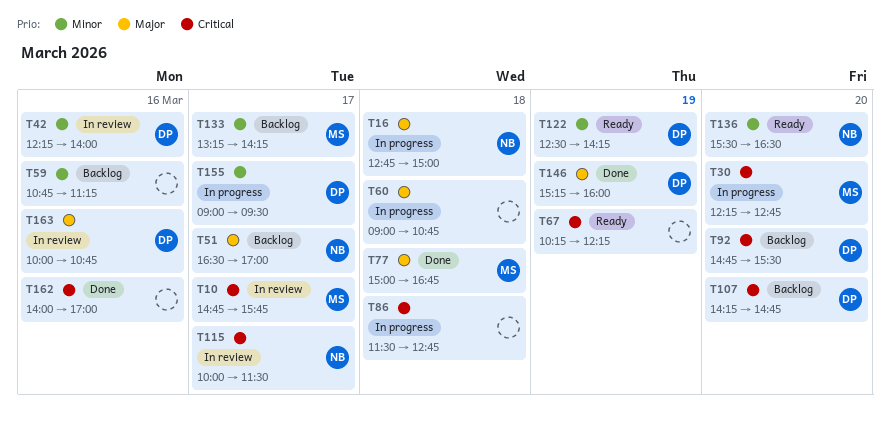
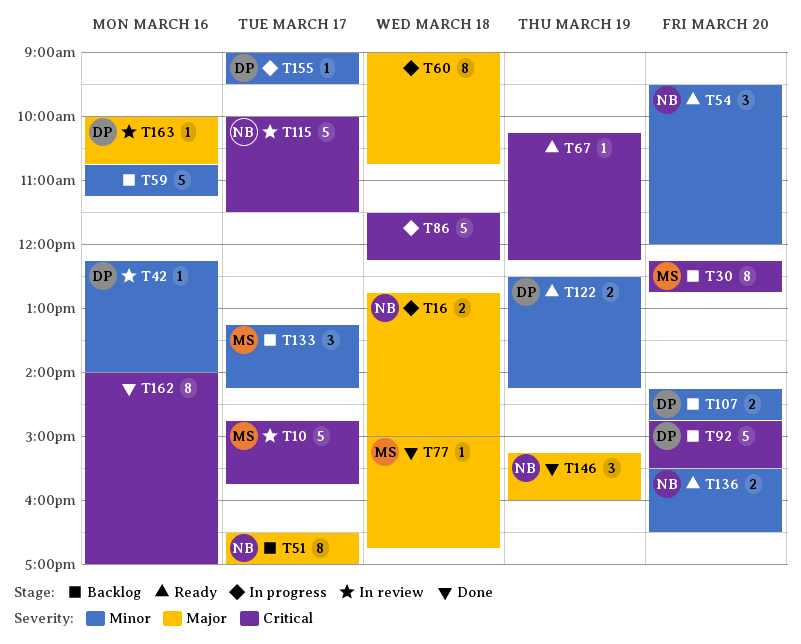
T30, status: In progress -> Backlog
T54: none -> present
T86, ends: 12:45 -> 12:15
T107, priority: Critical -> Minor
T146, owner: DP -> NB

